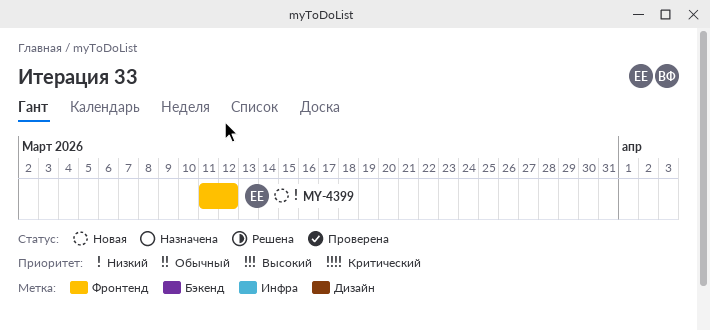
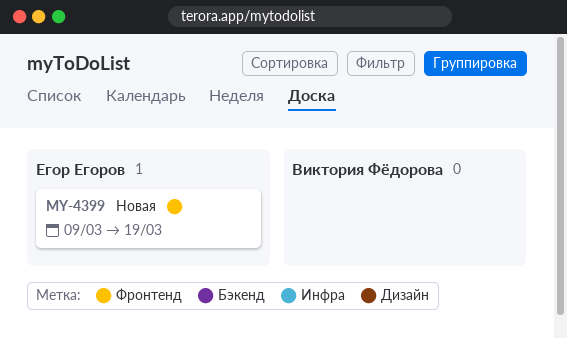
MY-4399, start: Mar 11 -> Mar 9
MY-4399, due: Mar 12 -> Mar 19

